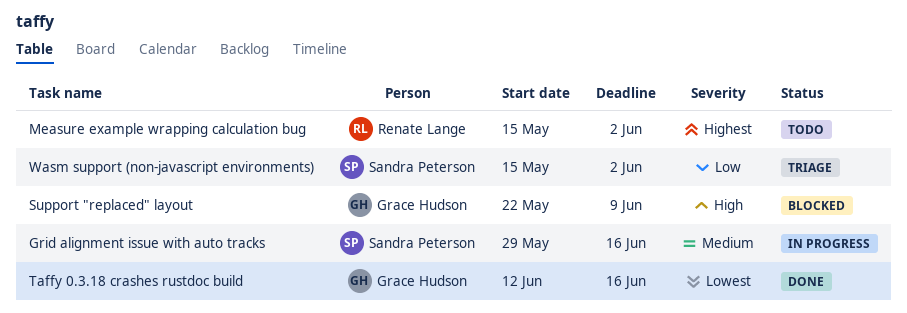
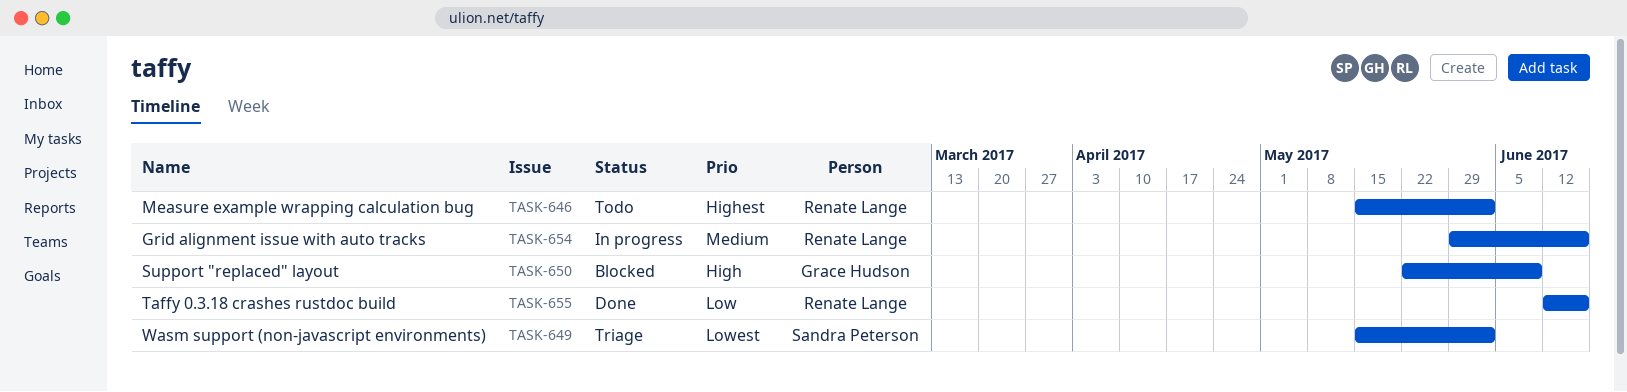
Grid alignment issue with auto tracks, owner: Sandra Peterson -> Renate Lange
Taffy 0.3.18 crashes rustdoc build, owner: Grace Hudson -> Renate Lange
Taffy 0.3.18 crashes rustdoc build, priority: Lowest -> Low
Wasm support (non-javascript environments), priority: Low -> Lowest

